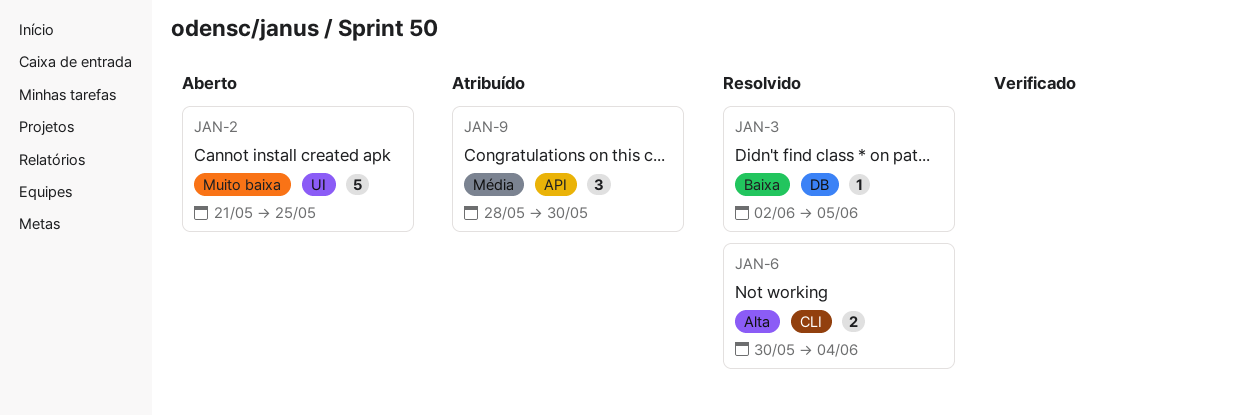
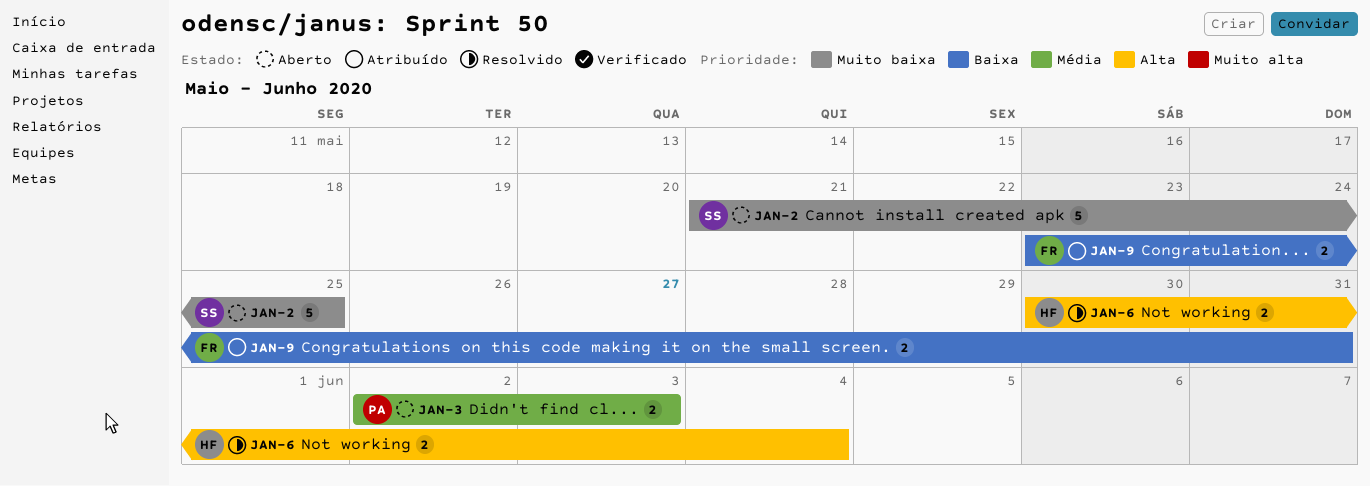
JAN-3, status: Resolvido -> Aberto
JAN-3, priority: Baixa -> Média
JAN-3, estimate: 1 -> 2
JAN-3, due: Jun 5 -> Jun 3
JAN-9, priority: Média -> Baixa
JAN-9, estimate: 3 -> 2
JAN-9, start: May 28 -> May 23
JAN-9, due: May 30 -> May 31

